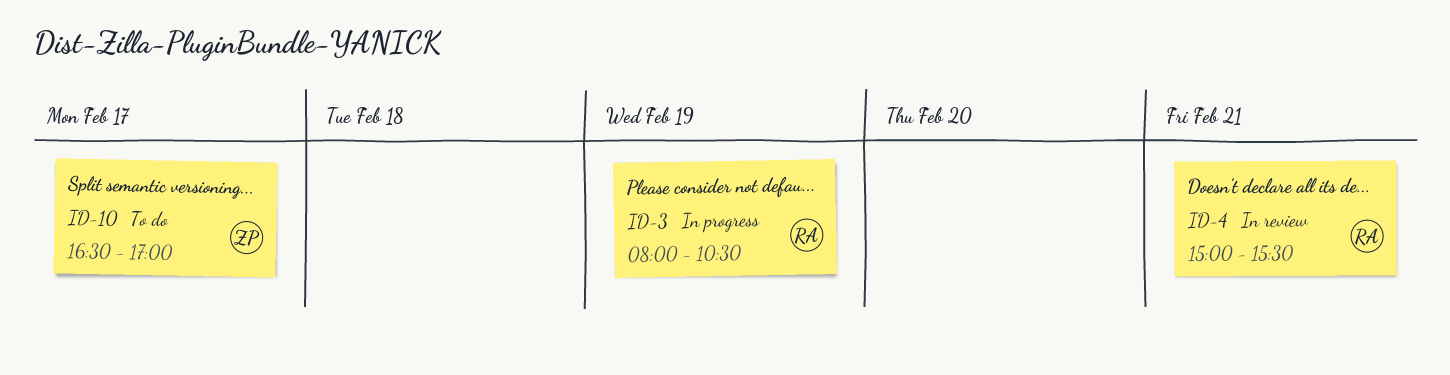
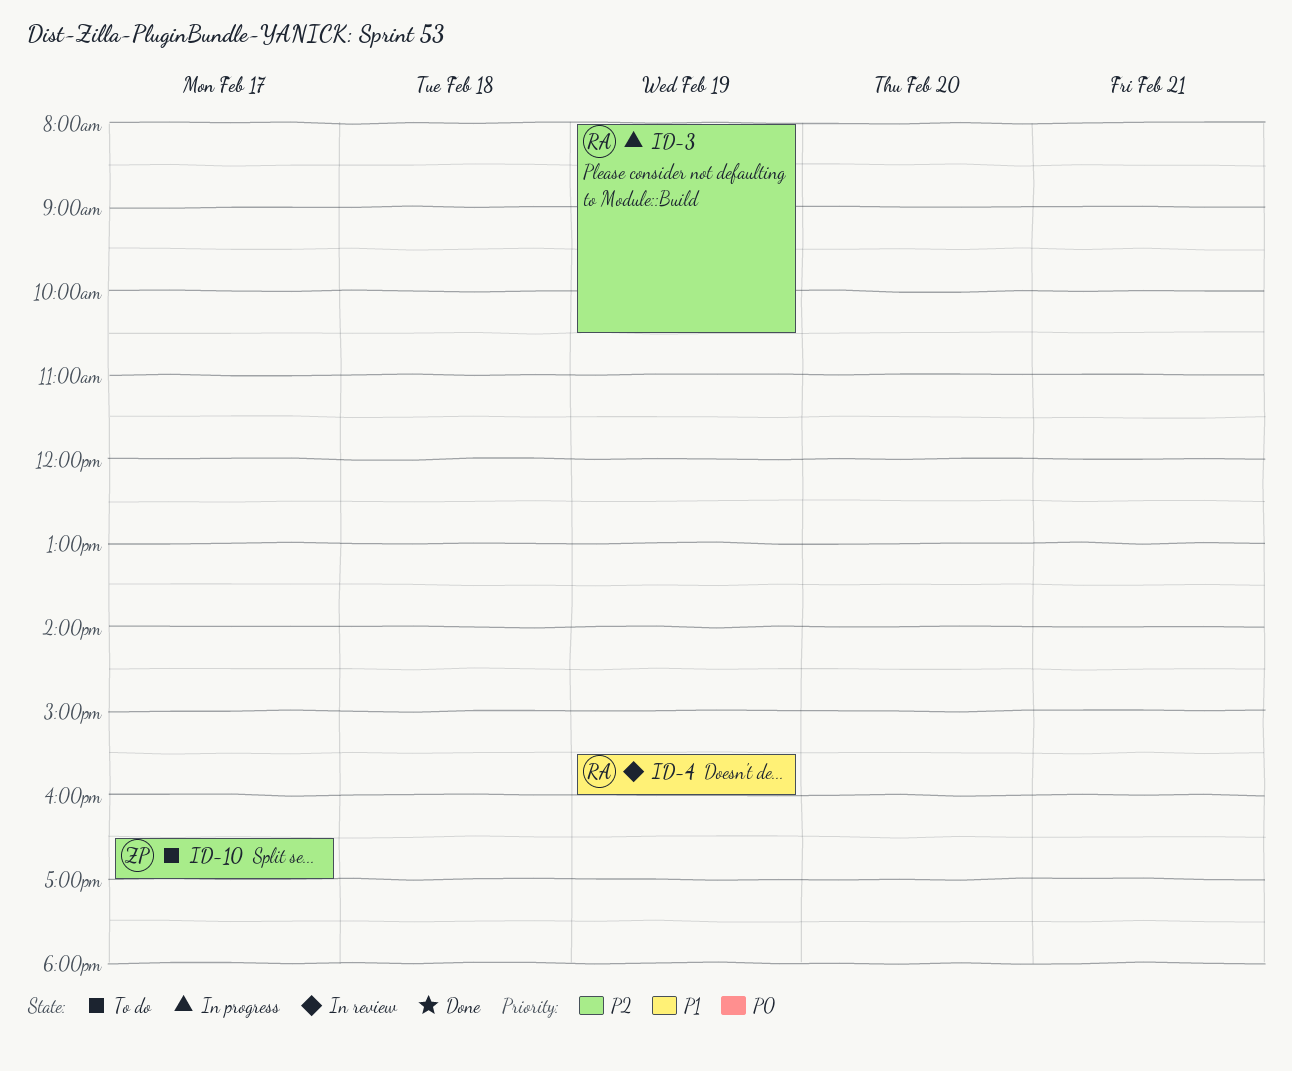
ID-4, day: Feb 21 -> Feb 19
ID-4, begins: 15:00 -> 15:30
ID-4, ends: 15:30 -> 16:00

